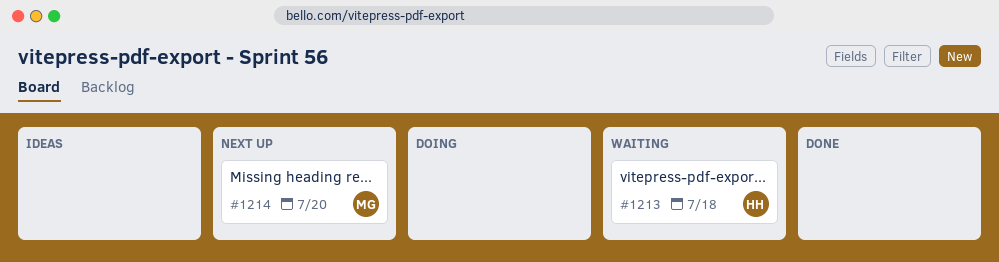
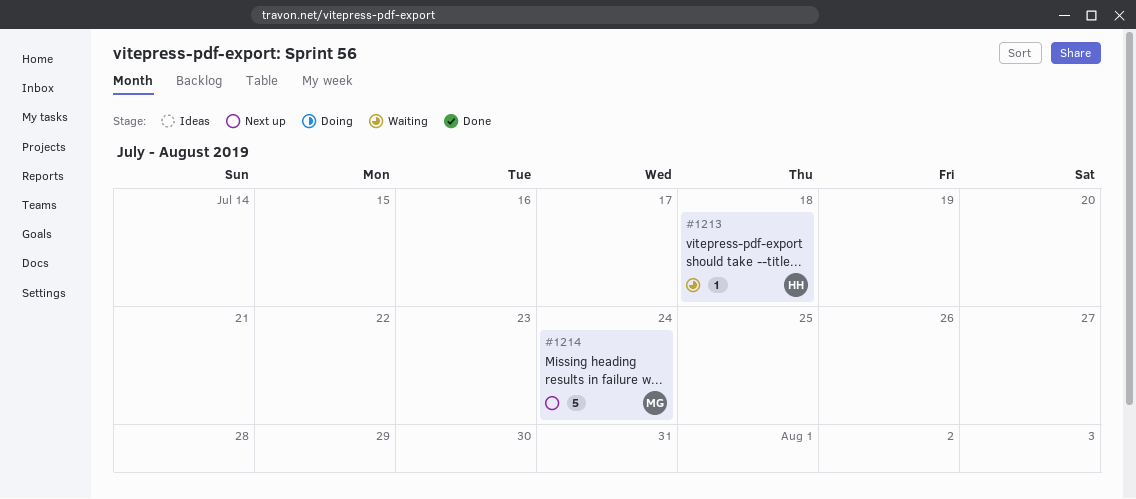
#1214, due: Jul 20 -> Jul 24

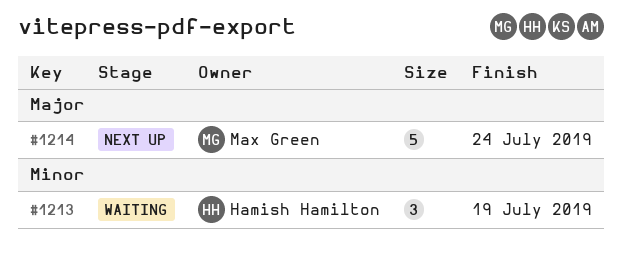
#1213, estimate: 1 -> 3
#1213, due: Jul 18 -> Jul 19

